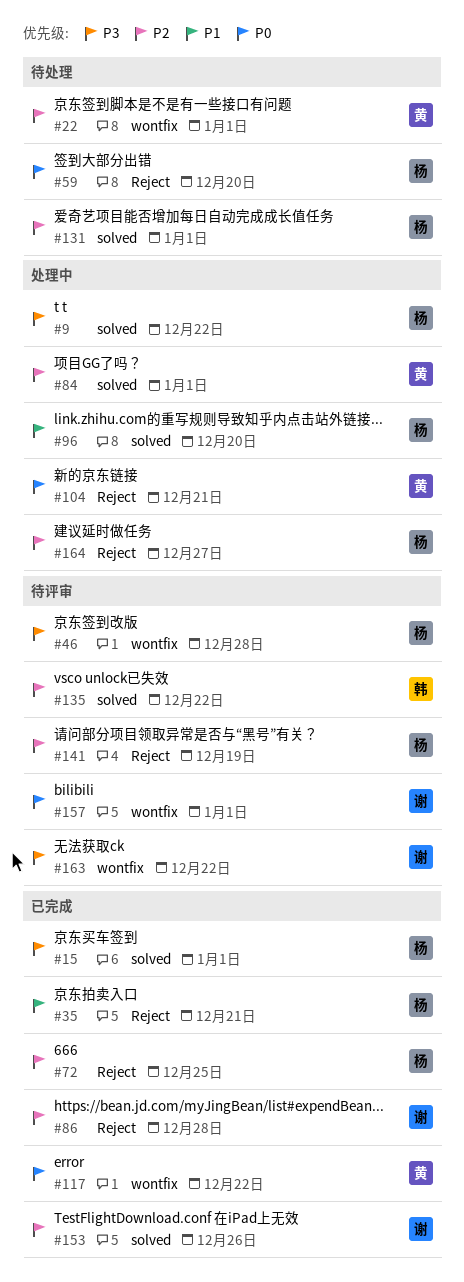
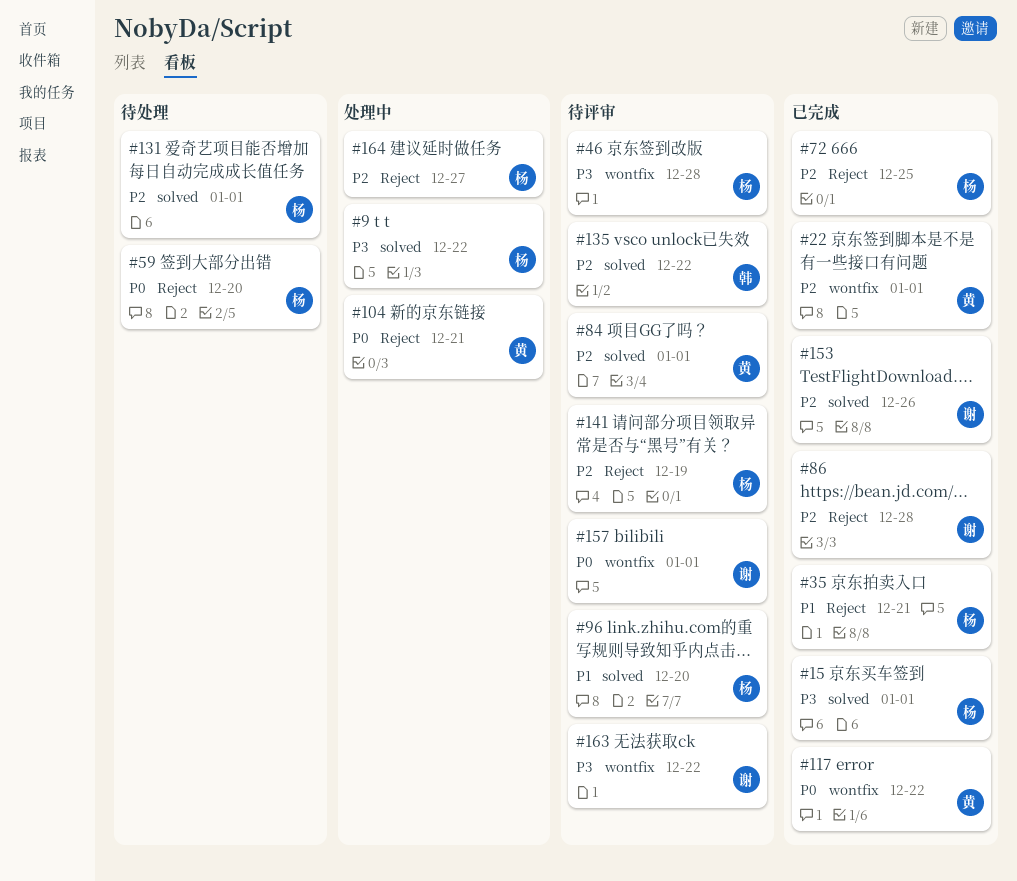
#22, status: 待处理 -> 已完成
#84, status: 处理中 -> 待评审
#96, status: 处理中 -> 待评审

